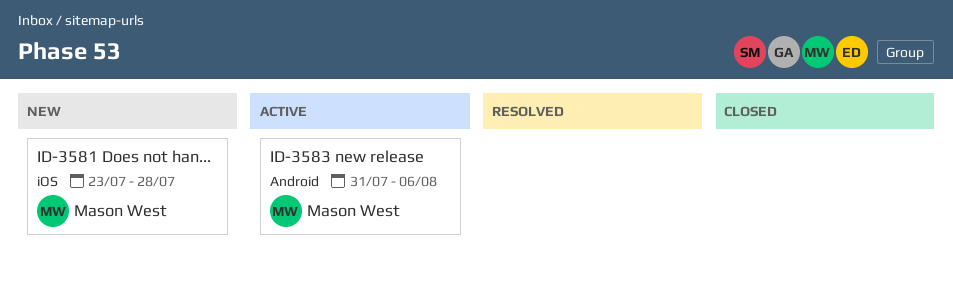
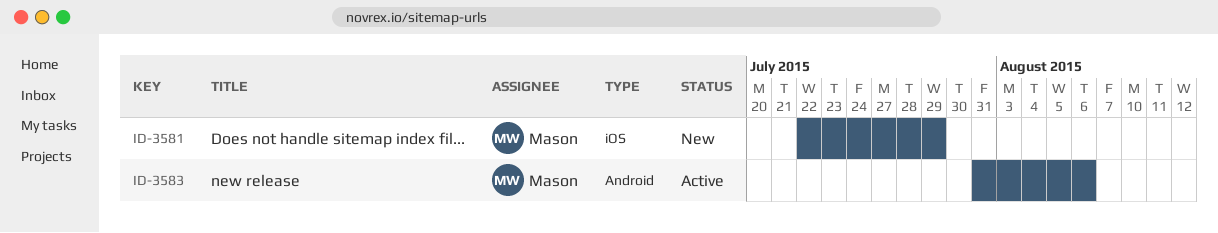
ID-3581, start: Jul 23 -> Jul 22
ID-3581, due: Jul 28 -> Jul 29

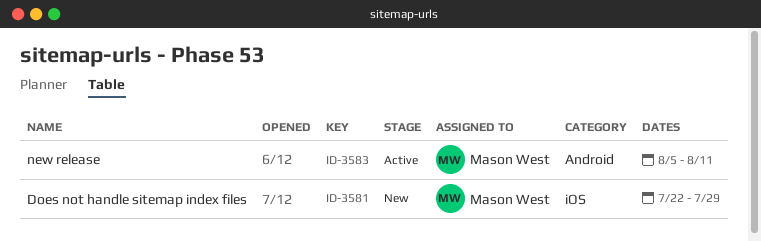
ID-3583, start: Jul 31 -> Aug 5
ID-3583, due: Aug 6 -> Aug 11

